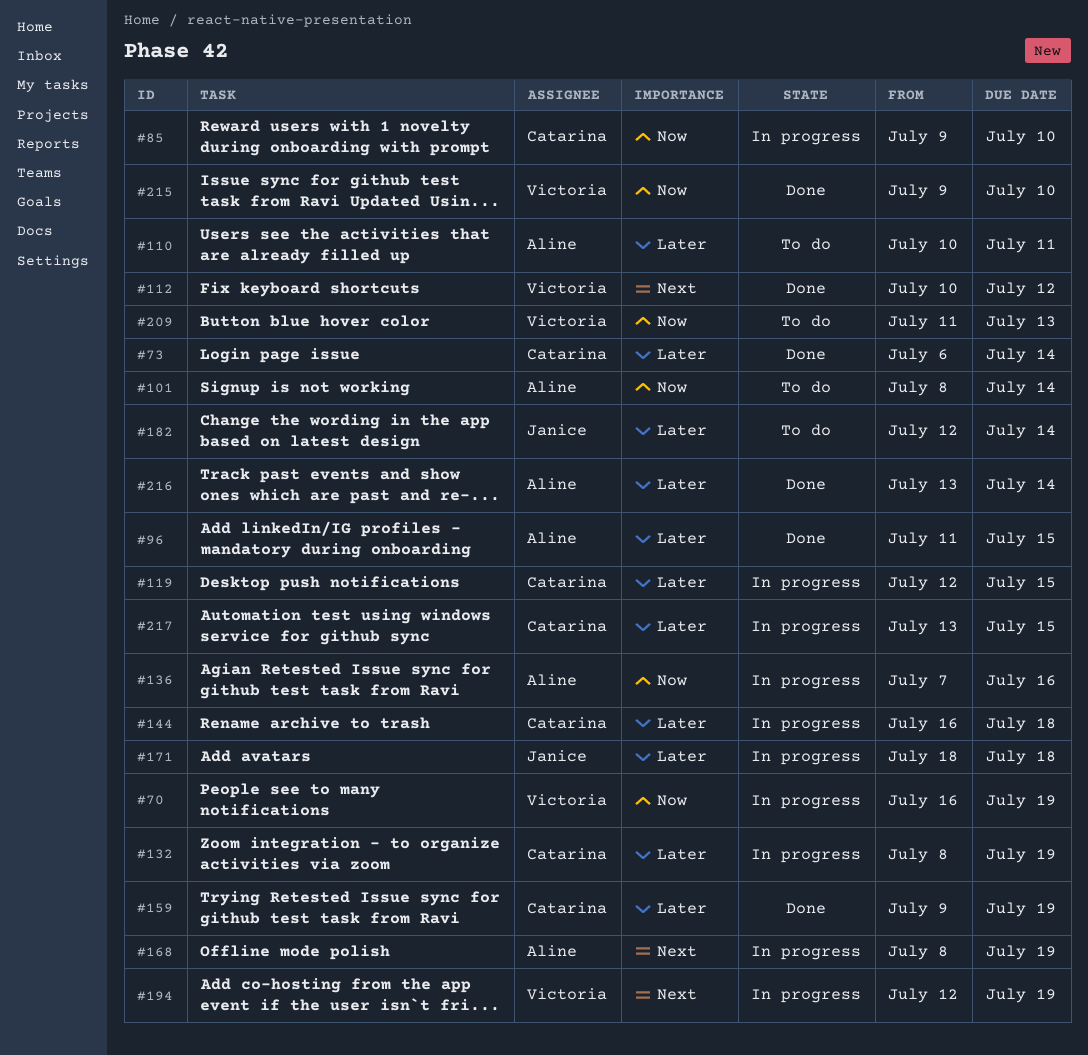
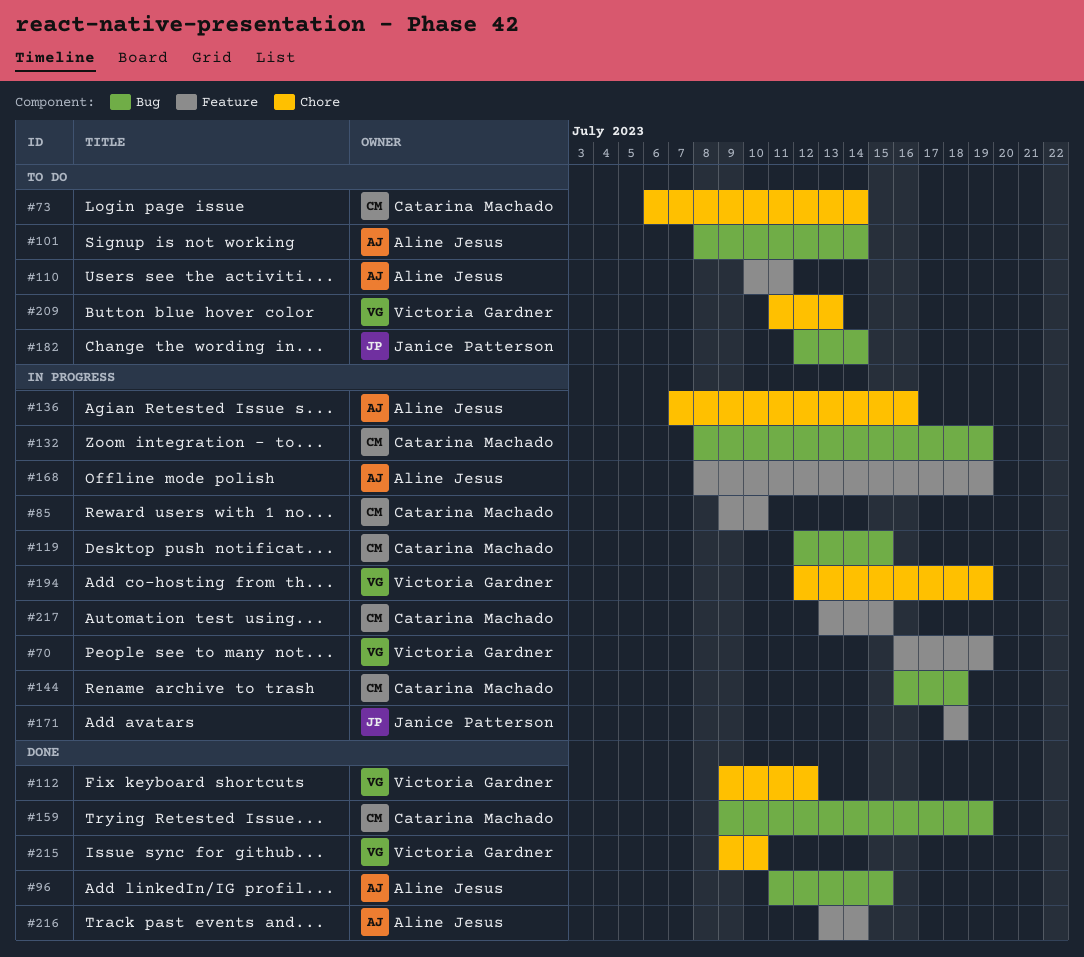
#73, status: Done -> To do
#112, start: Jul 10 -> Jul 9

